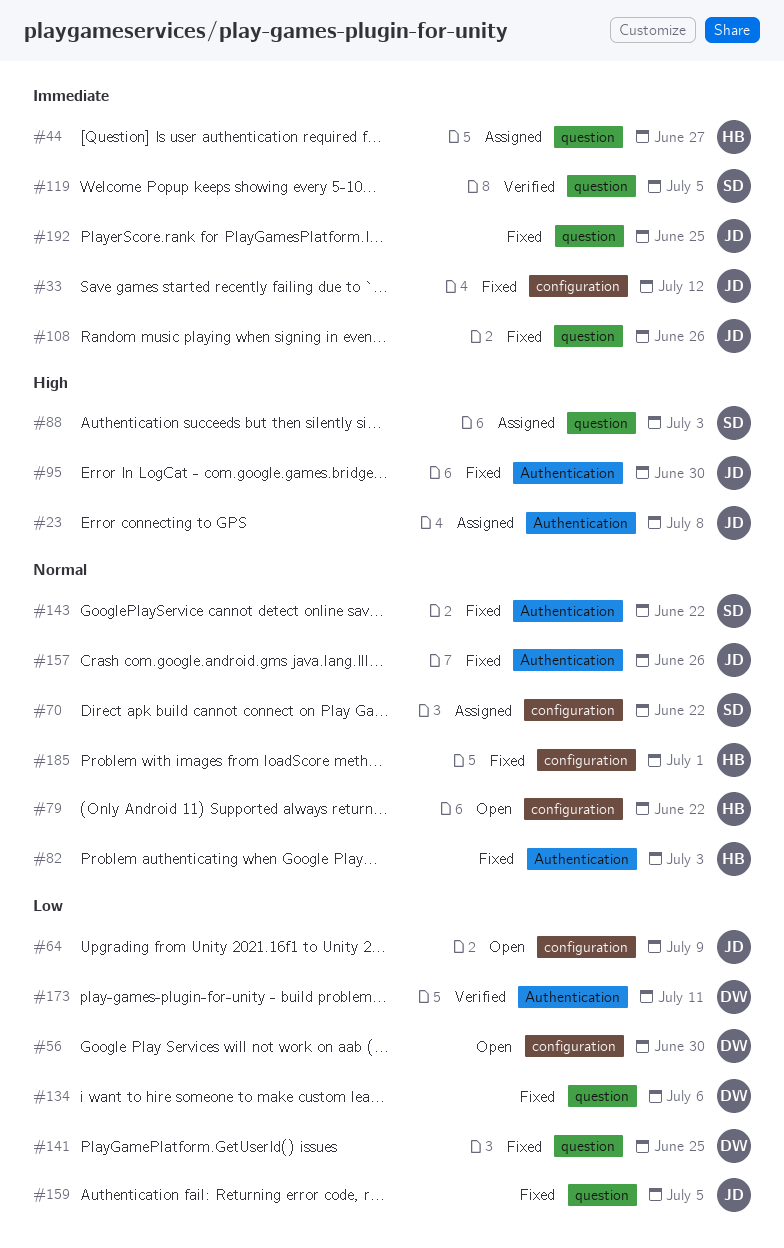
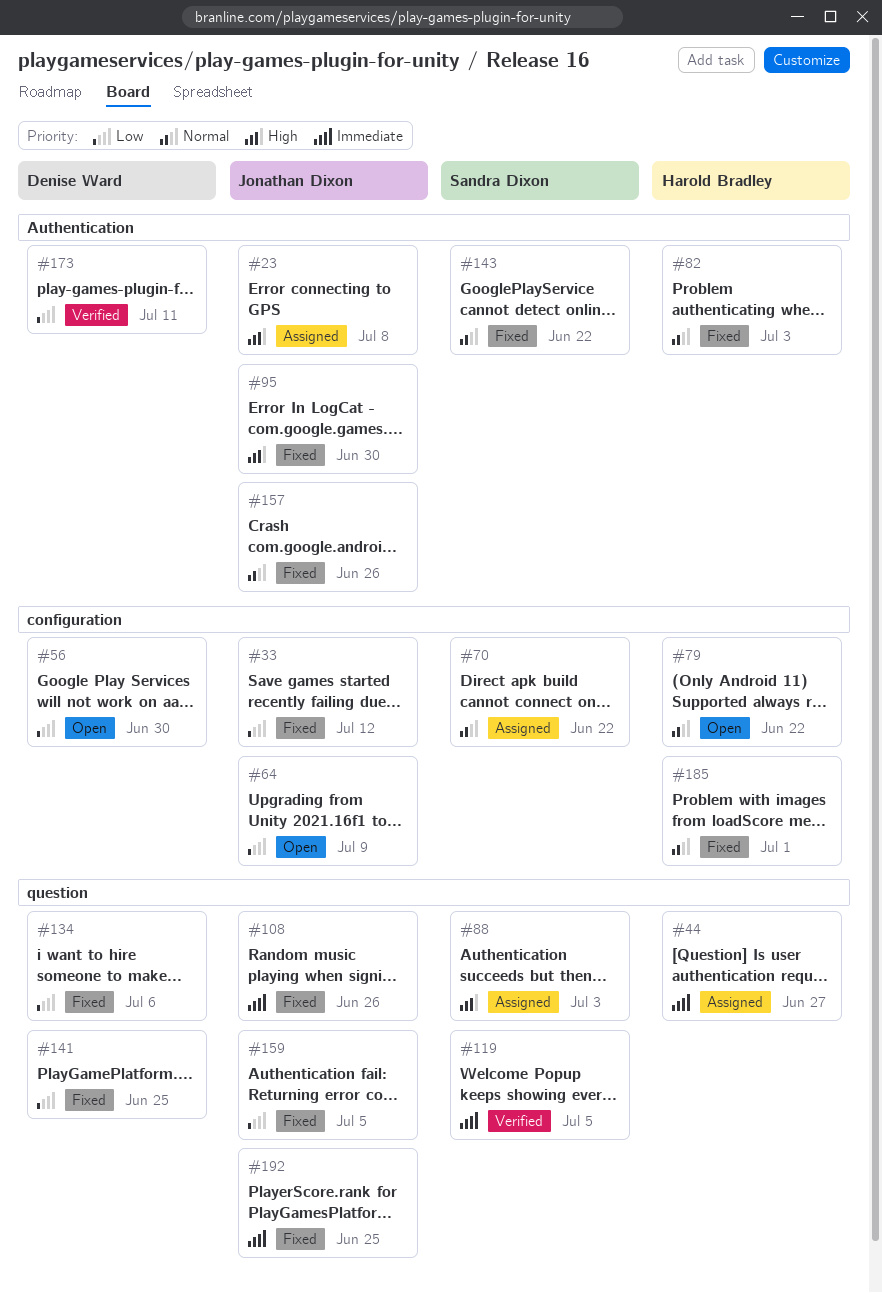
#33, priority: Immediate -> Low

